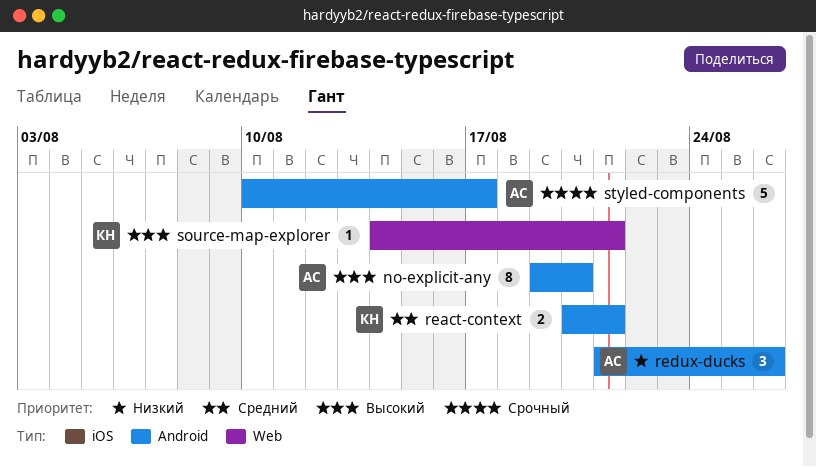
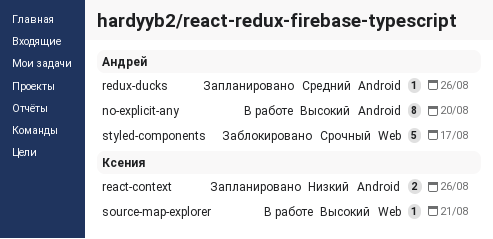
react-context, priority: Средний -> Низкий
react-context, due: Aug 21 -> Aug 26
redux-ducks, priority: Низкий -> Средний
redux-ducks, estimate: 3 -> 1
styled-components, label: Android -> Web

